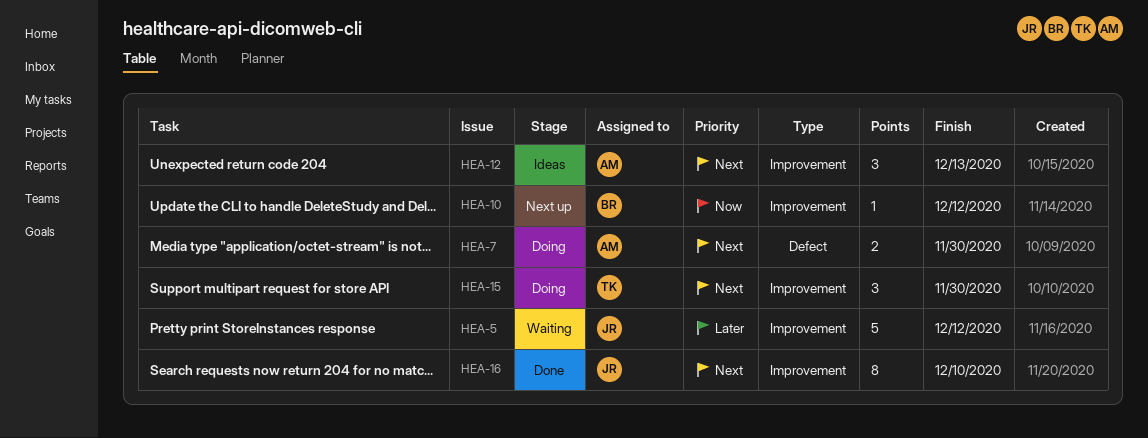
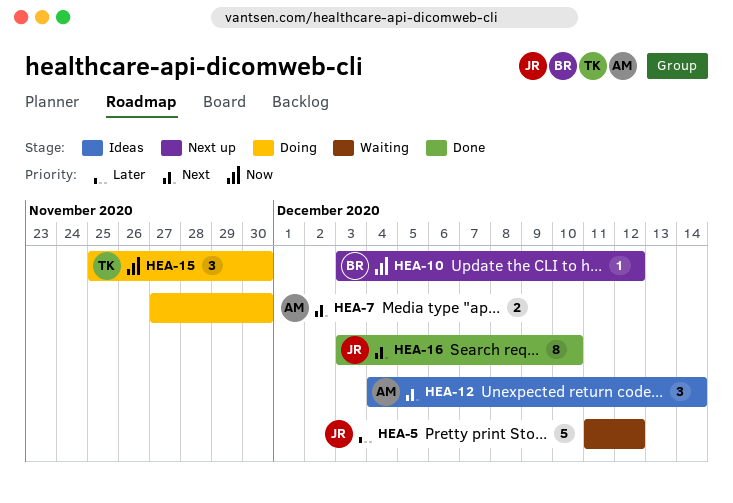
HEA-12, due: Dec 13 -> Dec 14
HEA-15, priority: Next -> Now

